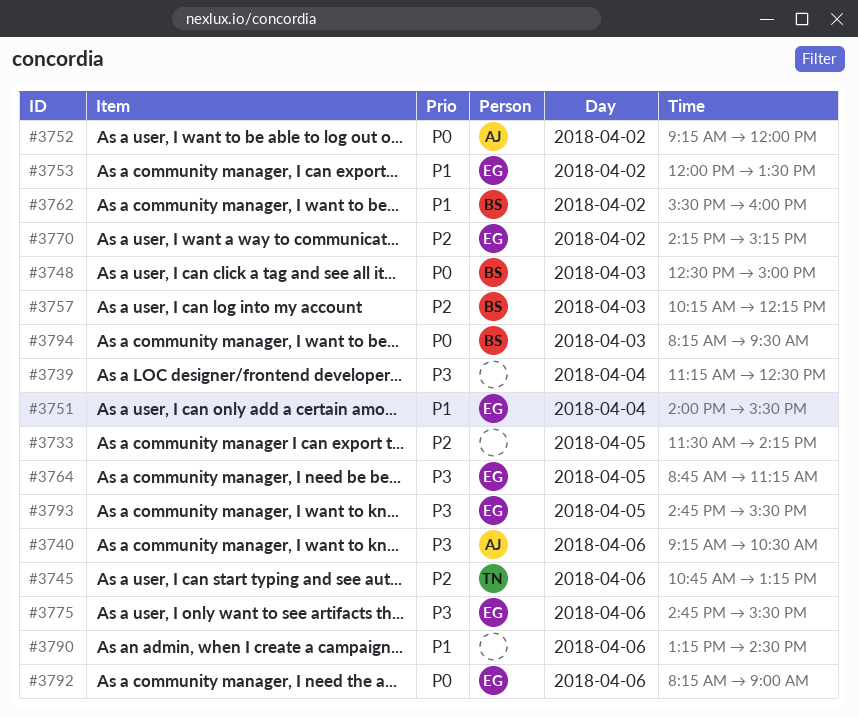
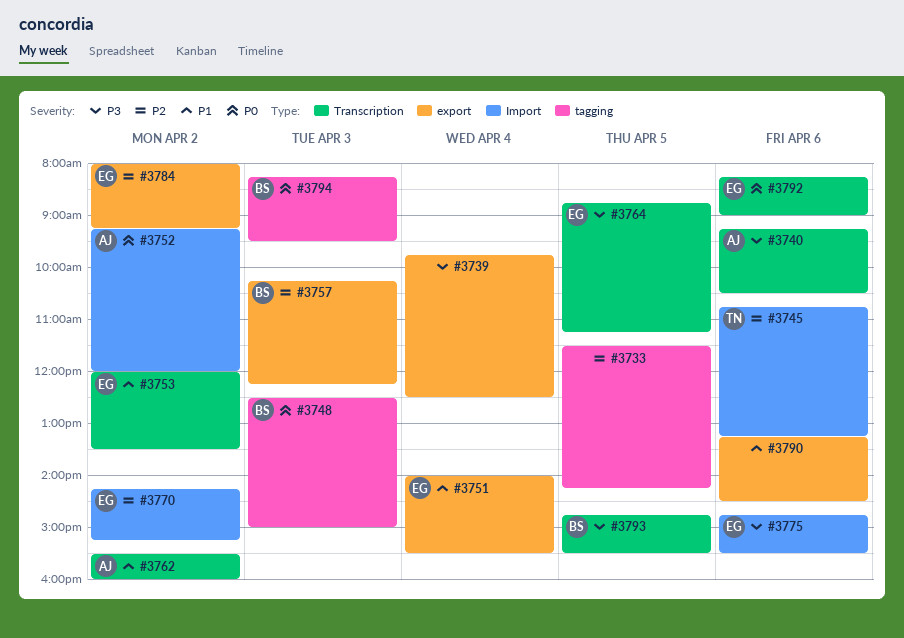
#3739, begins: 11:15 -> 09:45
#3762, owner: BS -> AJ
#3784: none -> present
#3793, owner: EG -> BS

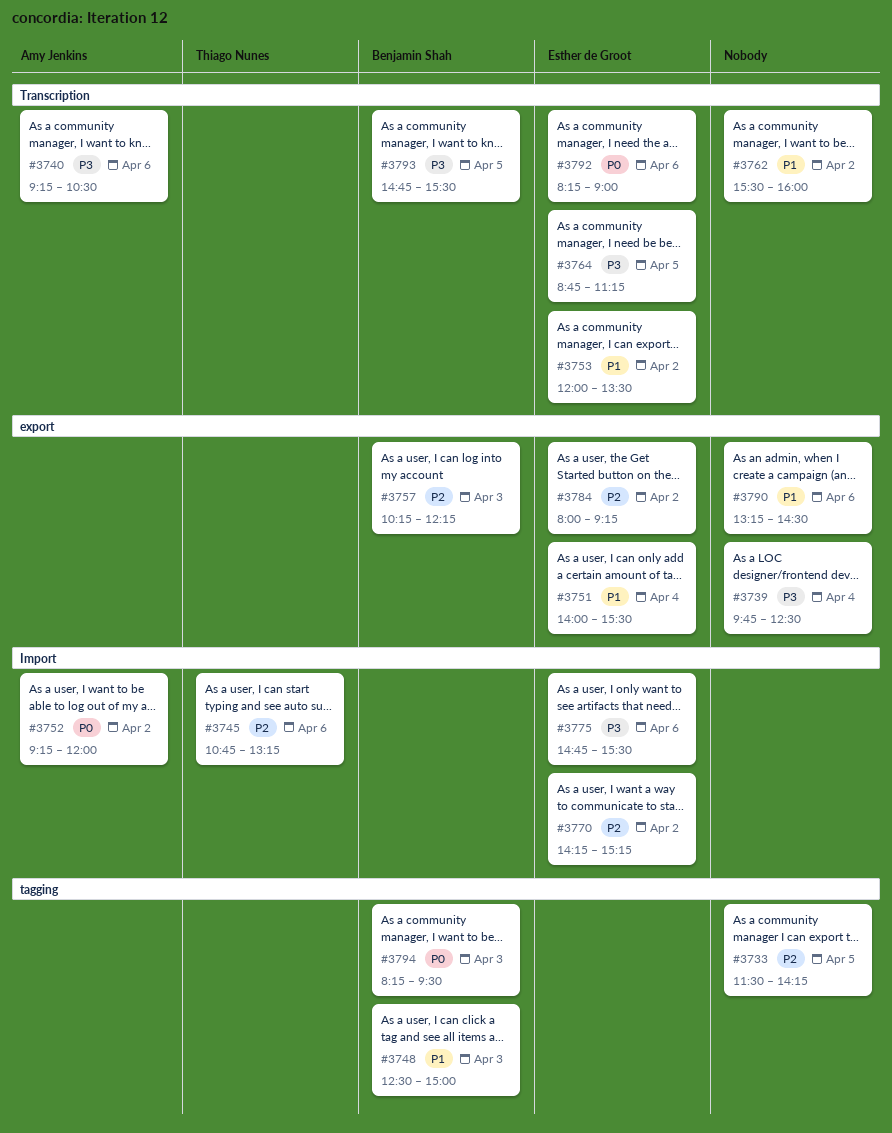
#3748, priority: P0 -> P1
#3762, owner: Amy Jenkins -> none

